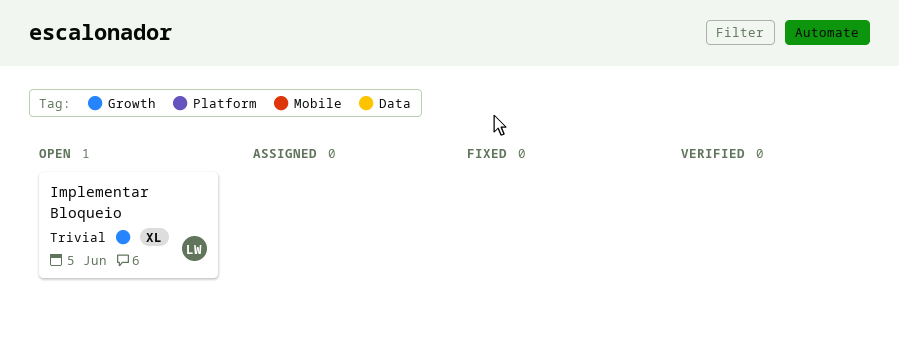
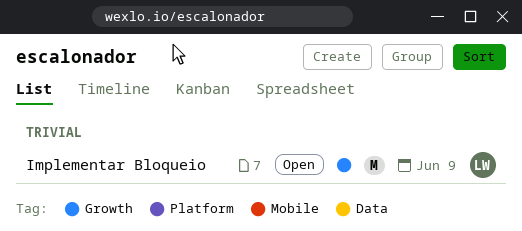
Implementar Bloqueio, estimate: XL -> M
Implementar Bloqueio, due: Jun 5 -> Jun 9

